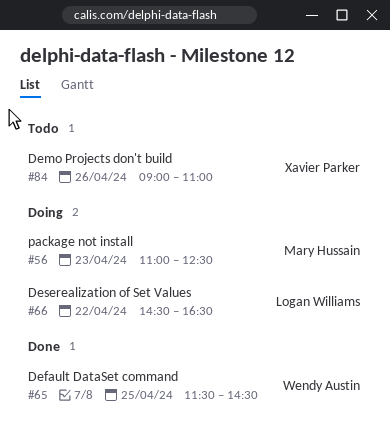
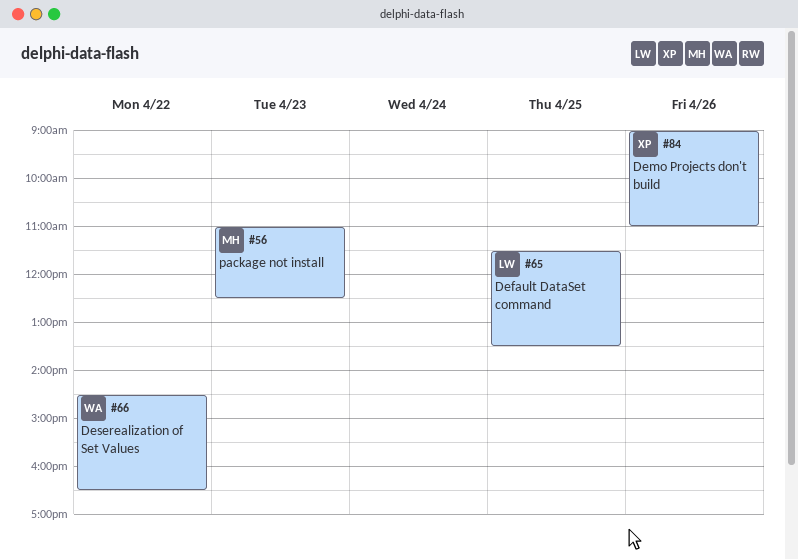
#65, owner: Wendy Austin -> Logan Williams
#65, ends: 14:30 -> 13:30
#66, owner: Logan Williams -> Wendy Austin

